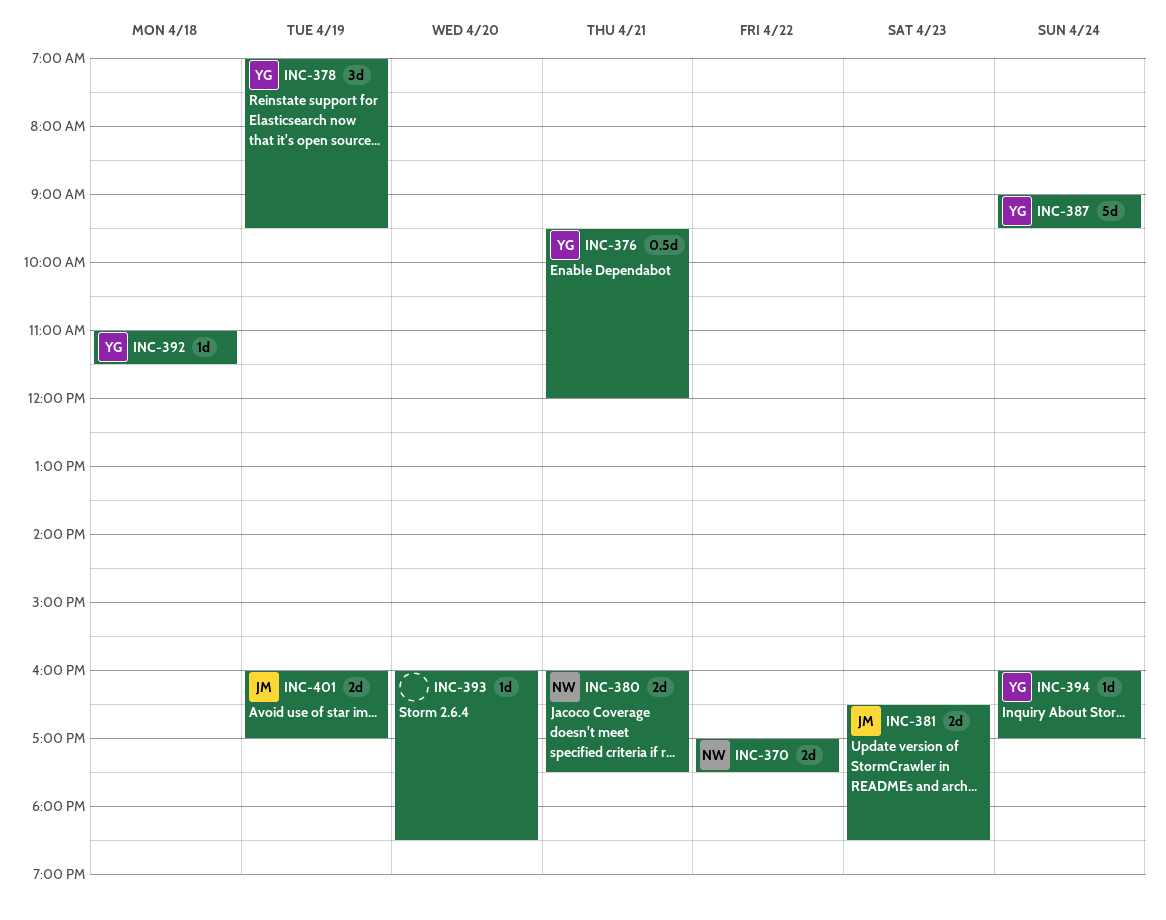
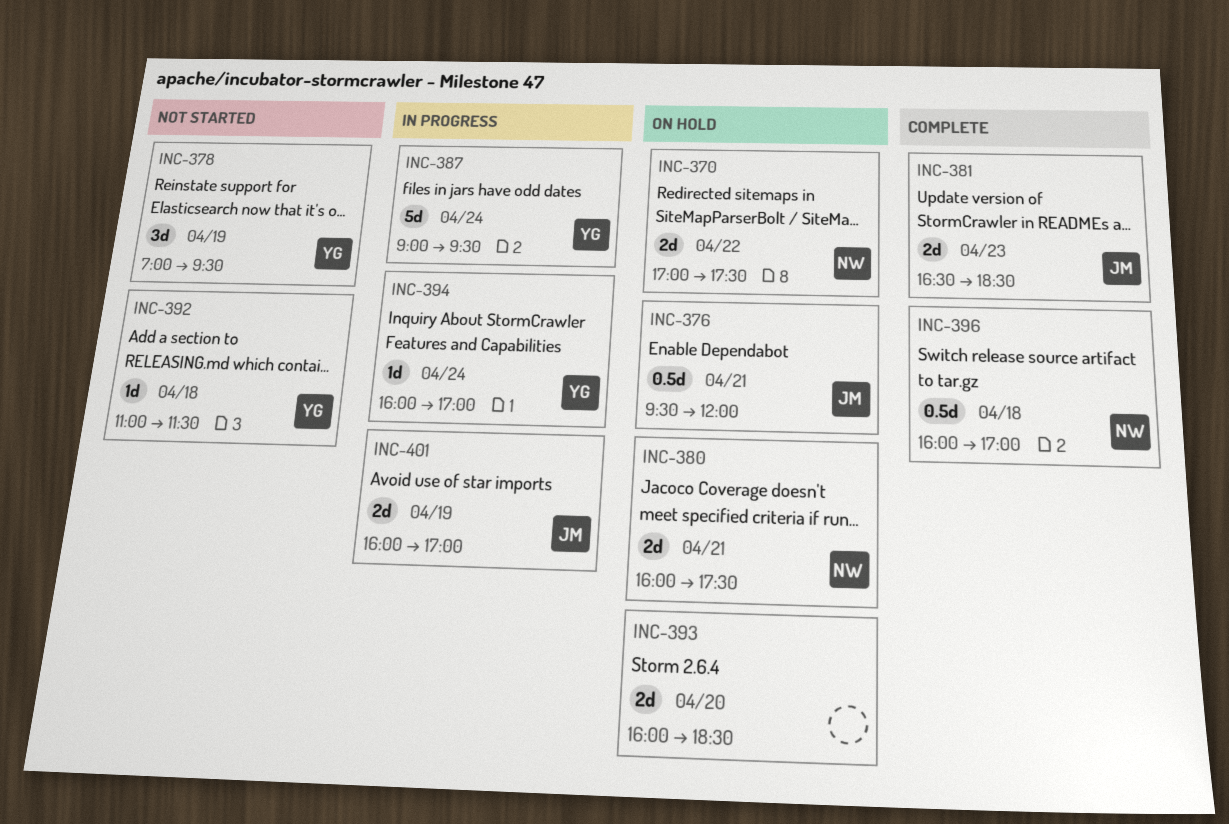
INC-376, owner: YG -> JM
INC-393, estimate: 1d -> 2d
INC-396: none -> present

